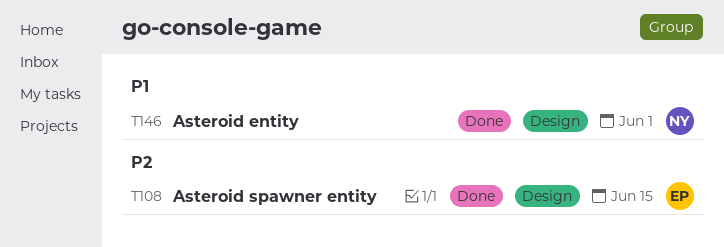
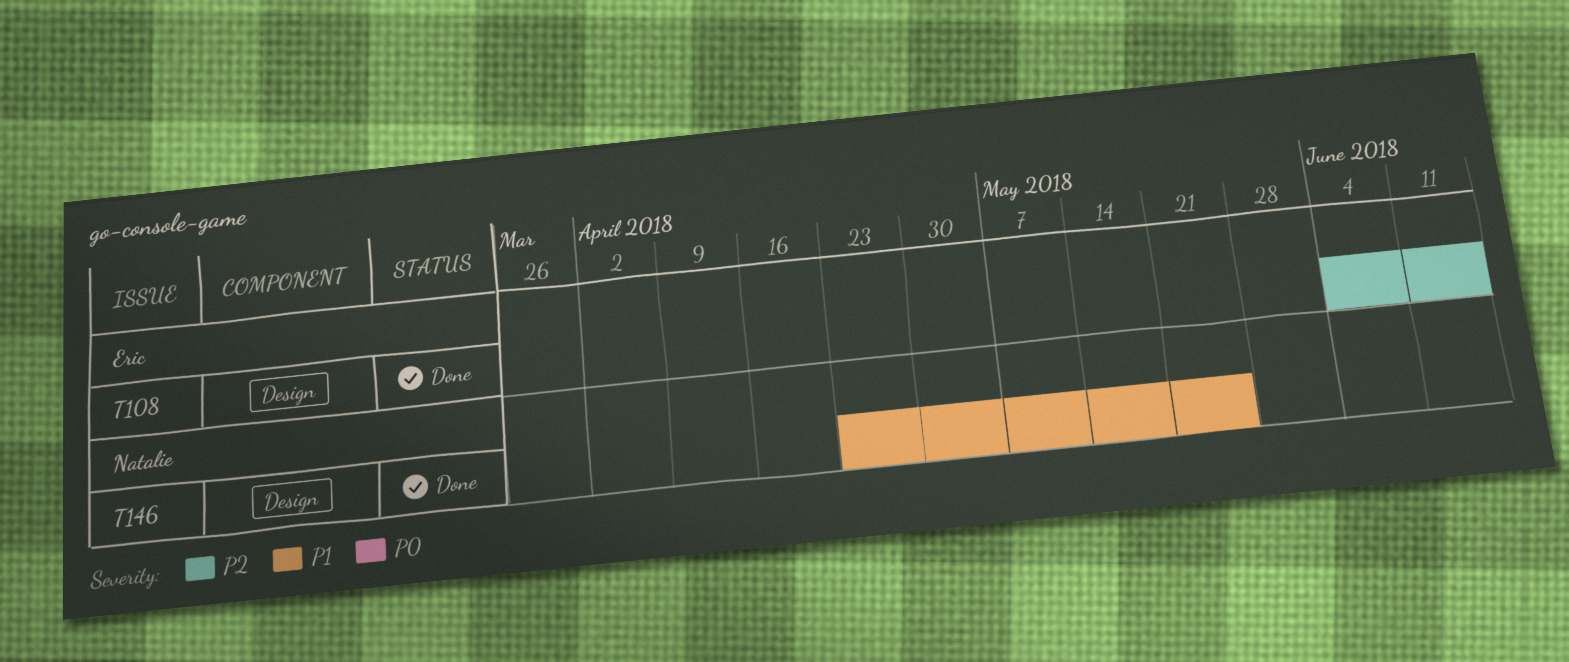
T146, due: Jun 1 -> May 25

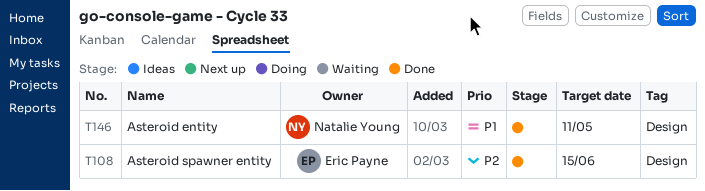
T146, due: May 25 -> May 11

